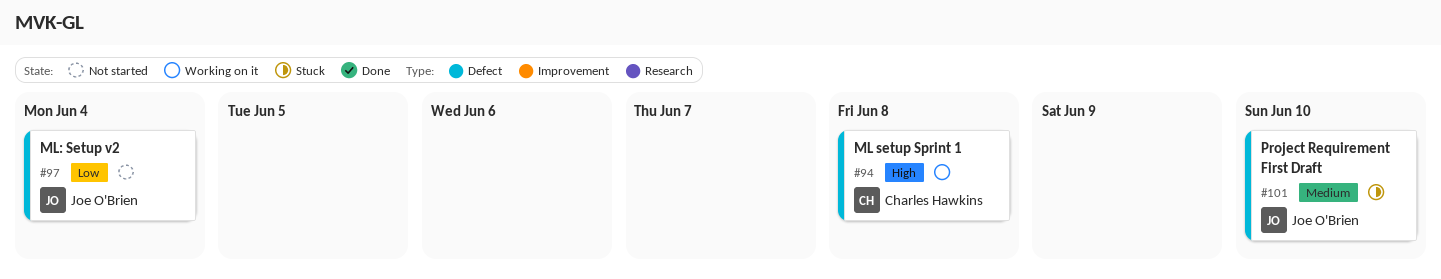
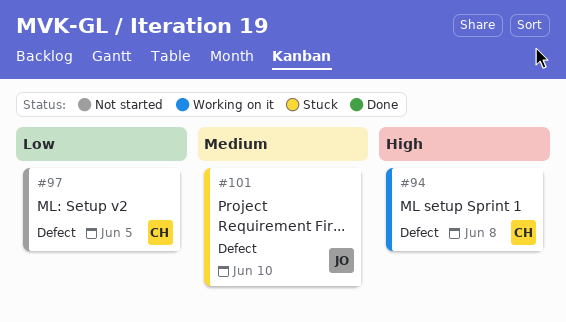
#97, owner: Joe O'Brien -> Charles Hawkins
#97, due: Jun 4 -> Jun 5

